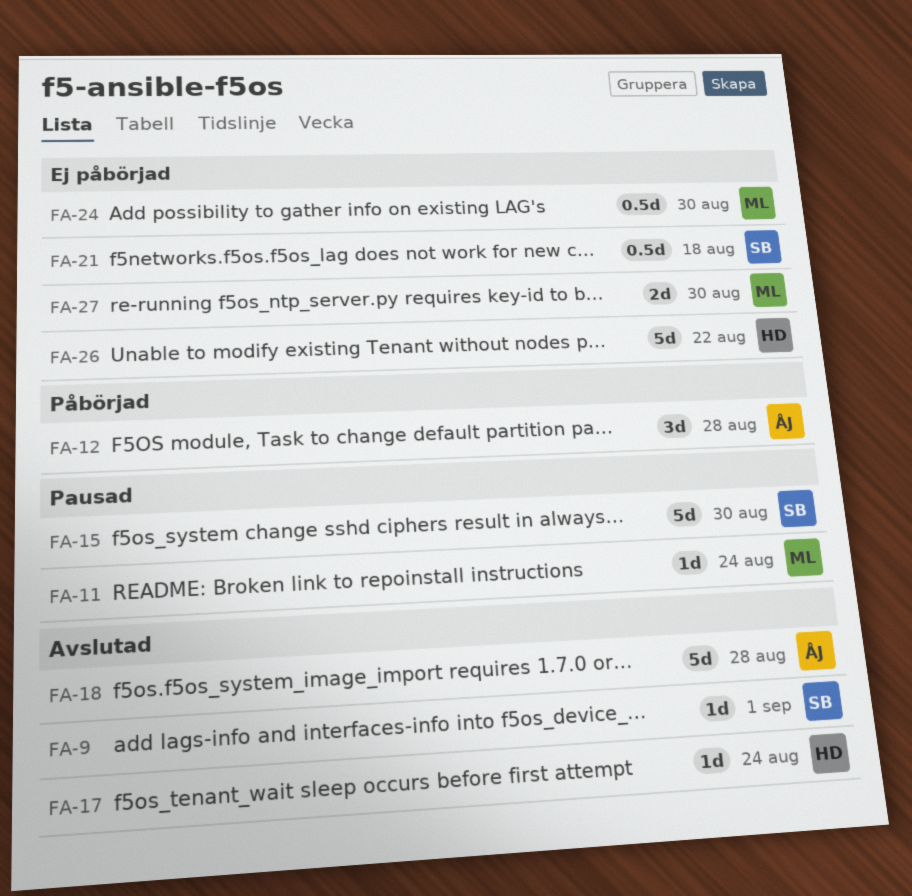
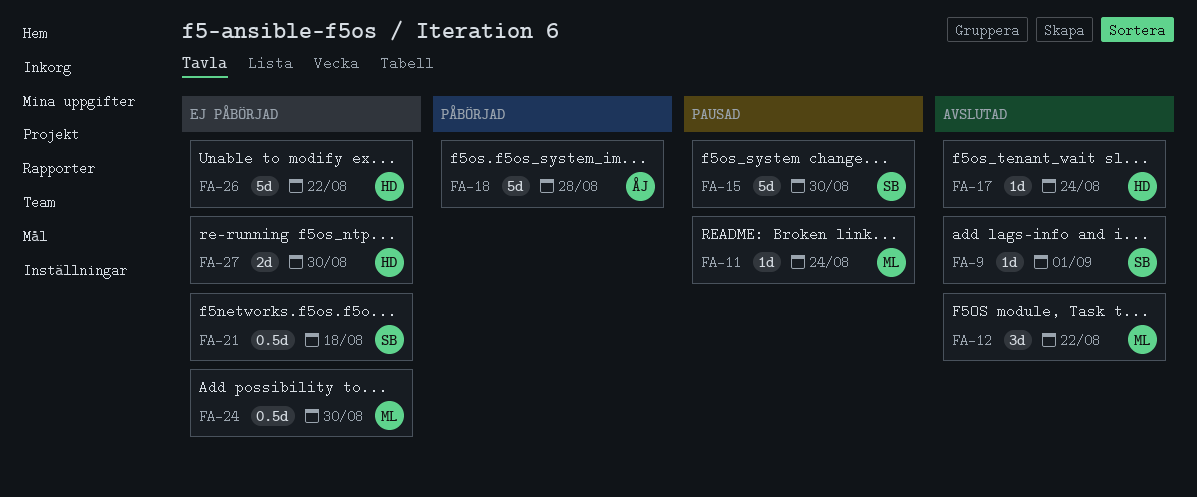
FA-12, status: Påbörjad -> Avslutad
FA-12, owner: ÅJ -> ML
FA-12, due: Aug 28 -> Aug 22
FA-18, status: Avslutad -> Påbörjad
FA-27, owner: ML -> HD

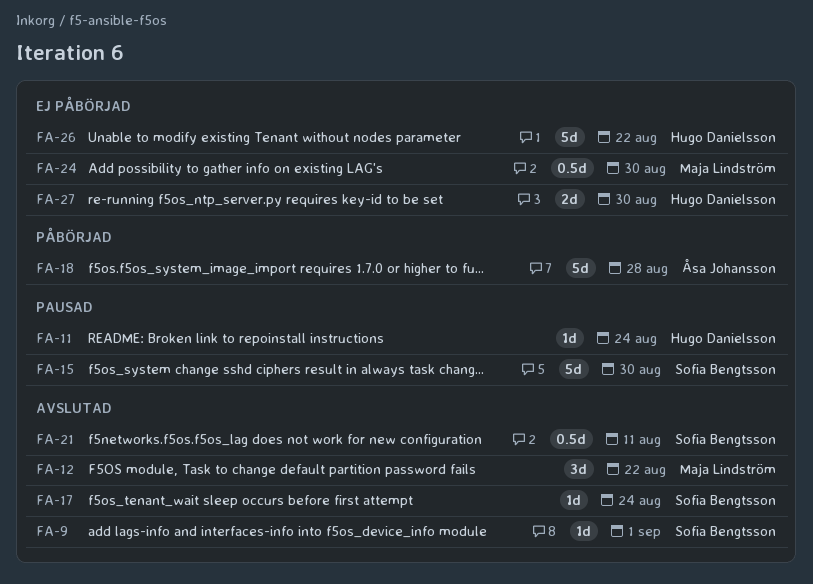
FA-11, owner: Maja Lindström -> Hugo Danielsson
FA-17, owner: Hugo Danielsson -> Sofia Bengtsson
FA-21, status: Ej påbörjad -> Avslutad
FA-21, due: Aug 18 -> Aug 11

